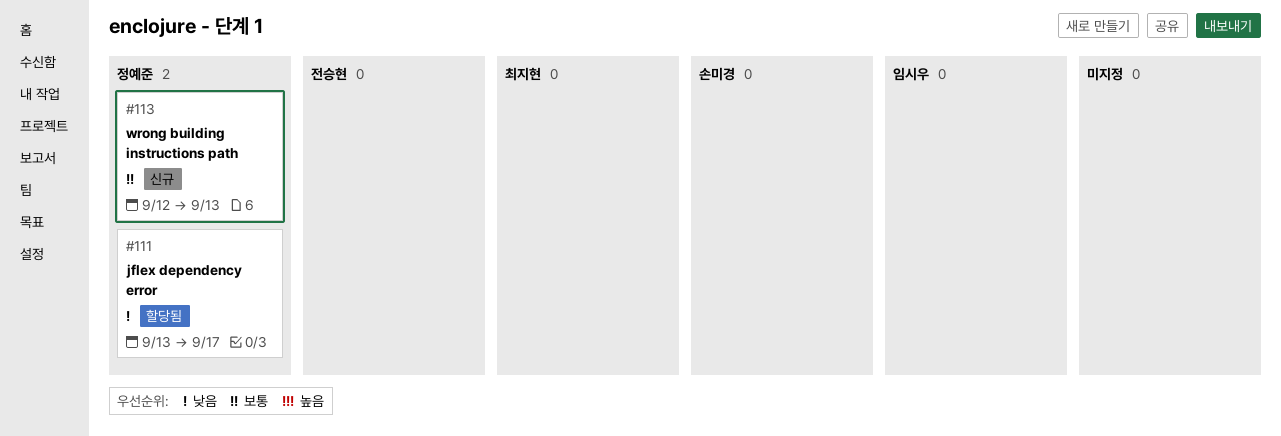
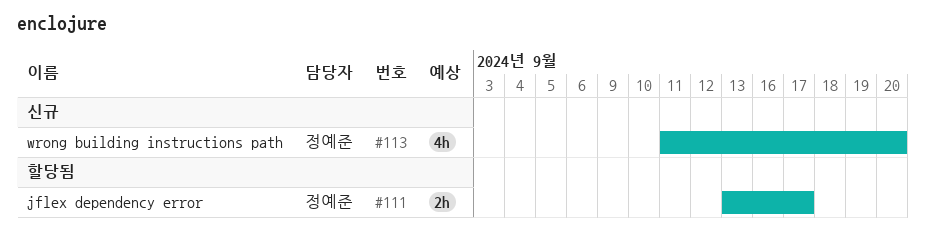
#113, start: Sep 12 -> Sep 11
#113, due: Sep 13 -> Sep 20

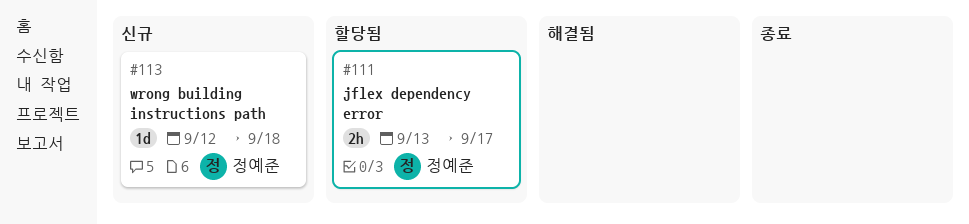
#113, estimate: 4h -> 1d
#113, start: Sep 11 -> Sep 12
#113, due: Sep 20 -> Sep 18

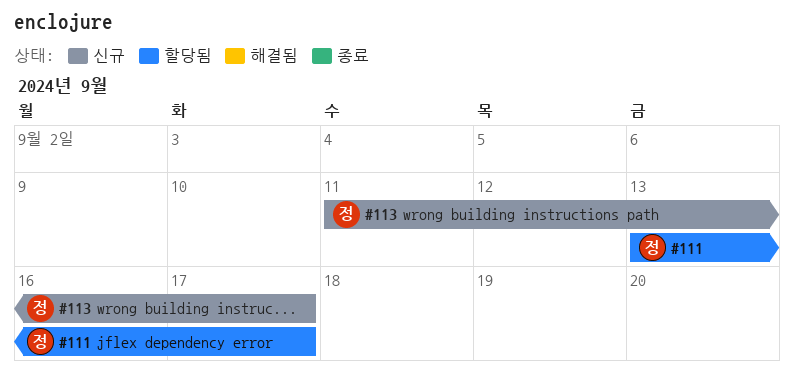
#113, start: Sep 12 -> Sep 11
#113, due: Sep 18 -> Sep 17

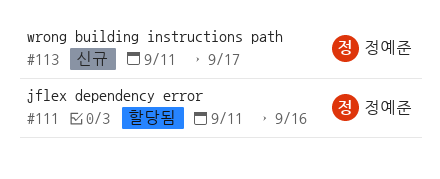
#111, start: Sep 13 -> Sep 11
#111, due: Sep 17 -> Sep 16

